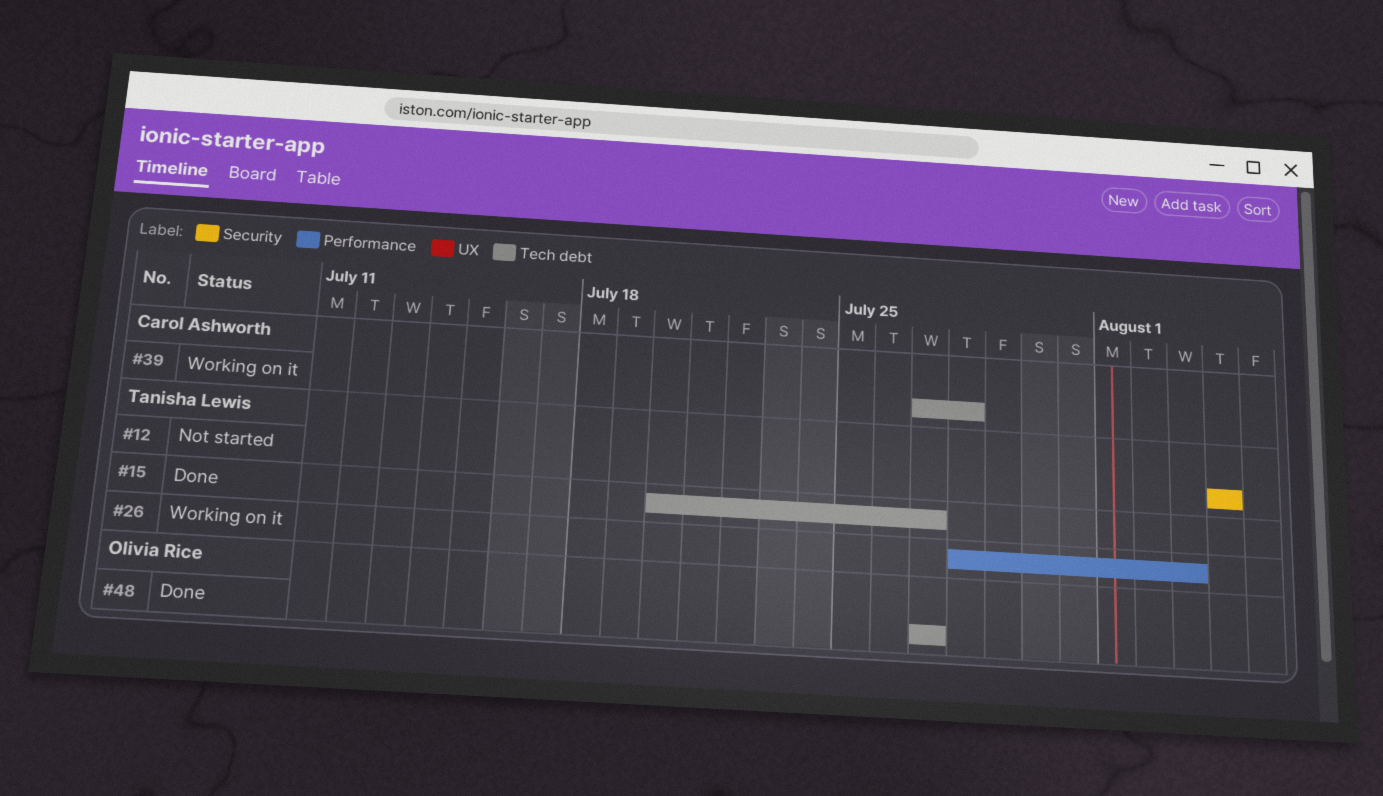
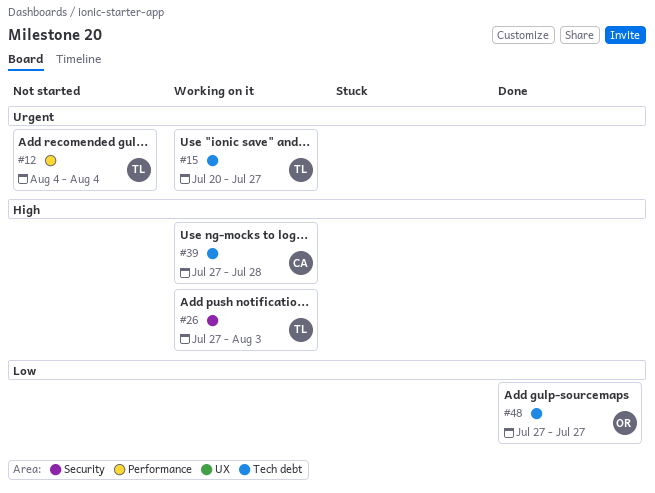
#12, label: Security -> Performance
#15, status: Done -> Working on it
#26, label: Performance -> Security
#26, start: Jul 28 -> Jul 27

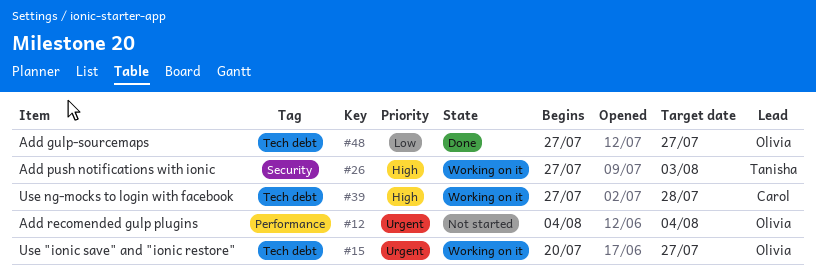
#12, owner: Tanisha -> Olivia
#15, owner: Tanisha -> Olivia

